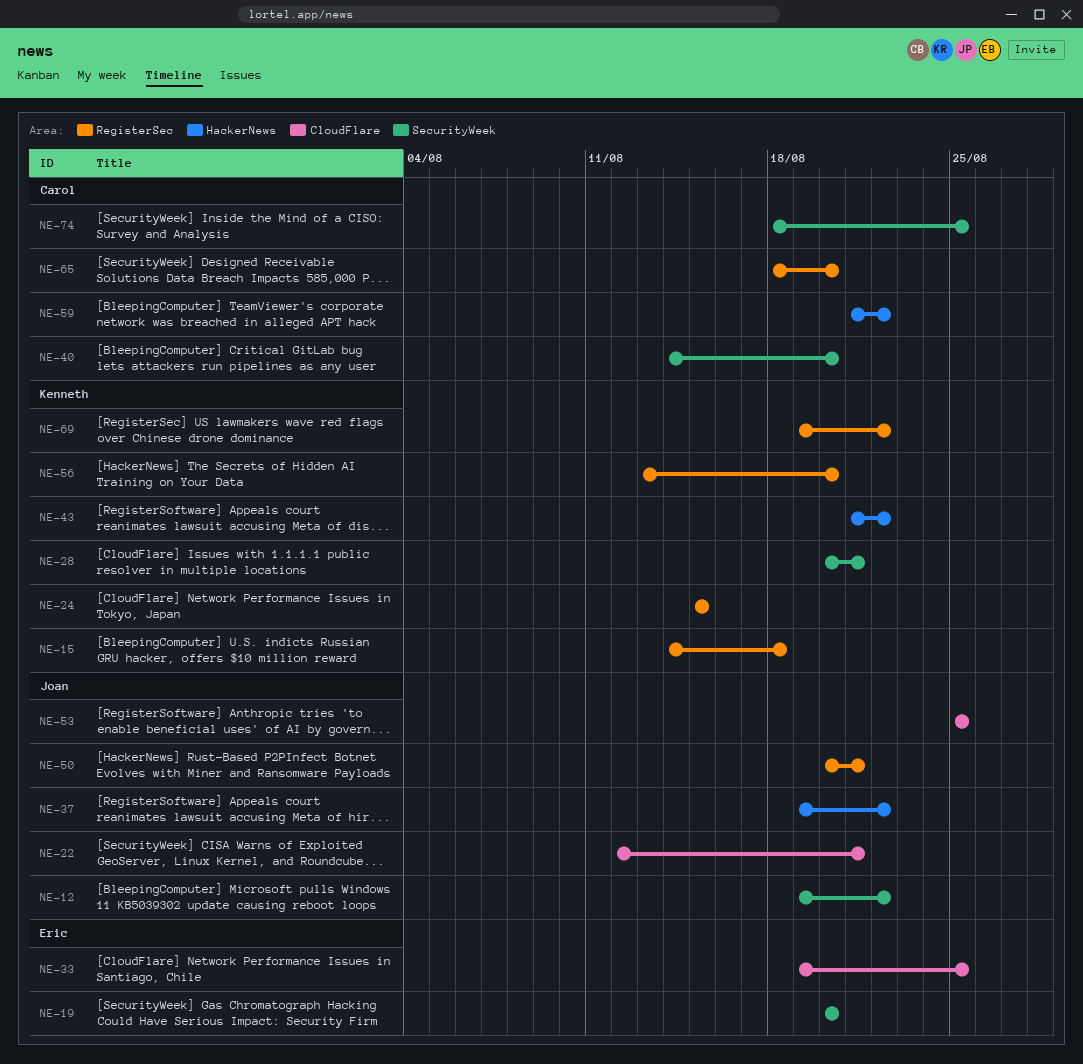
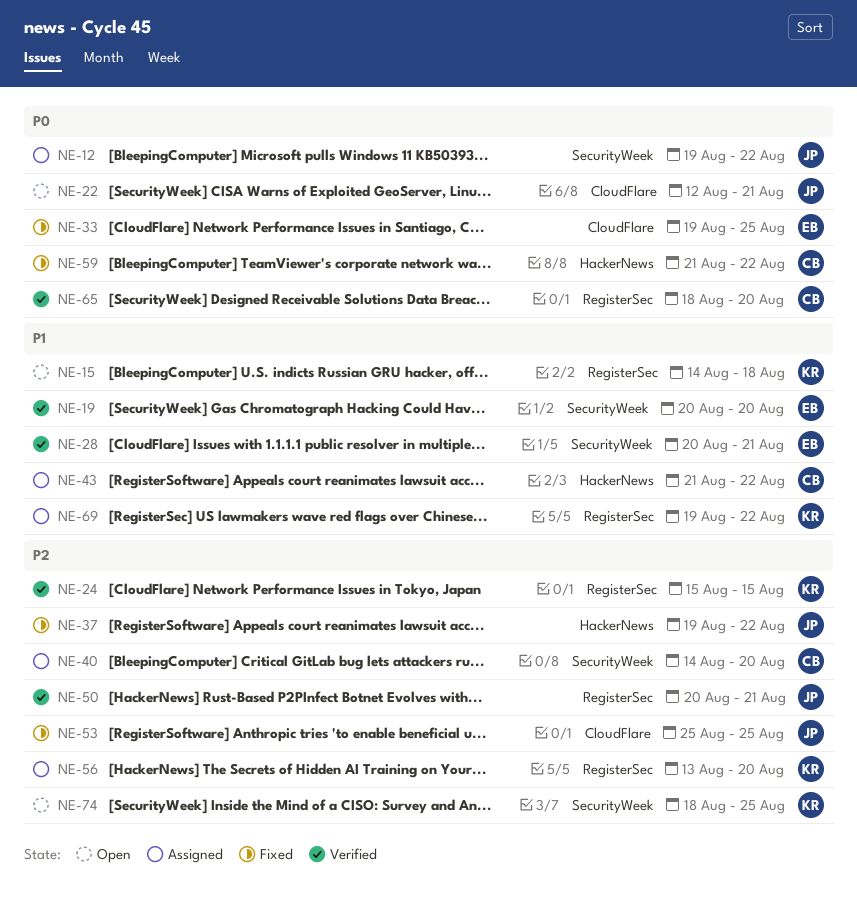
NE-28, owner: Kenneth -> Eric
NE-43, owner: Kenneth -> Carol
NE-74, owner: Carol -> Kenneth

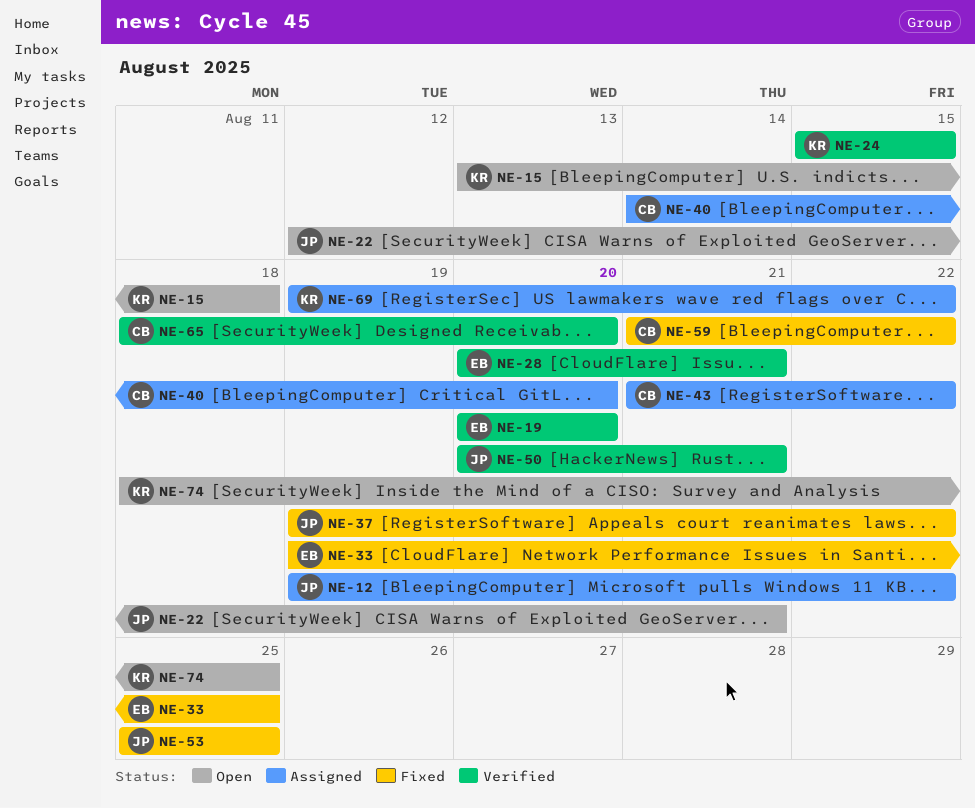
NE-15, start: Aug 14 -> Aug 13
NE-56: present -> none

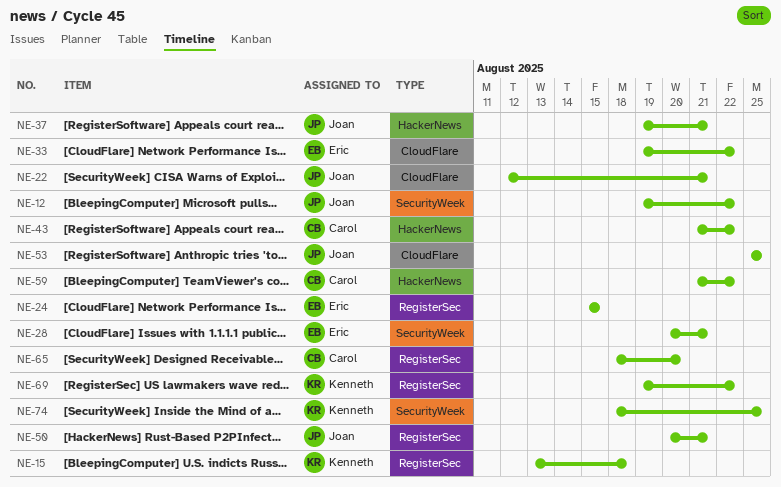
NE-19: present -> none
NE-24, owner: Kenneth -> Eric
NE-33, due: Aug 25 -> Aug 22
NE-37, due: Aug 22 -> Aug 21
NE-40: present -> none

